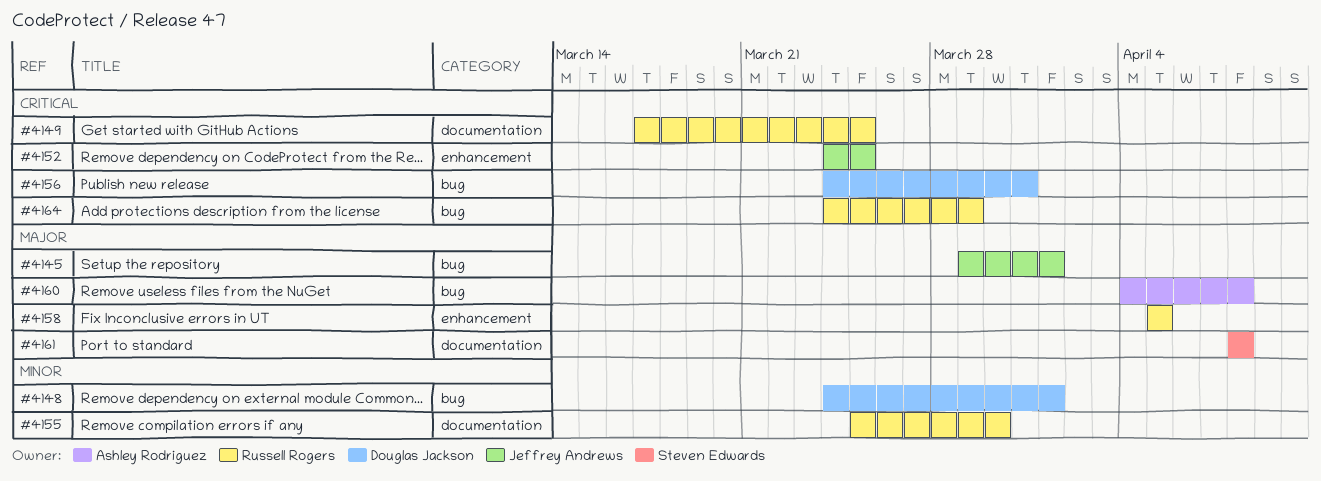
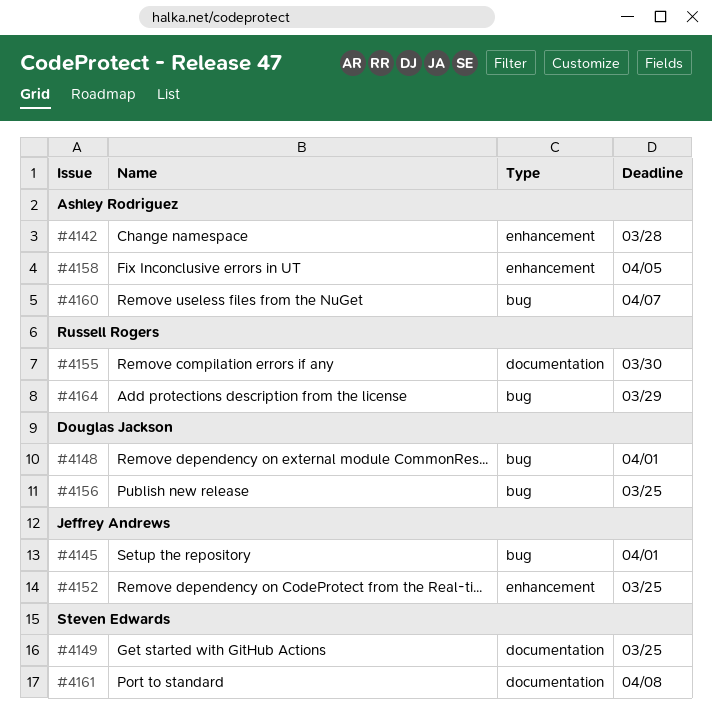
#4142: none -> present
#4149, owner: Russell Rogers -> Steven Edwards
#4156, due: Mar 31 -> Mar 25
#4158, owner: Russell Rogers -> Ashley Rodriguez
#4160, due: Apr 8 -> Apr 7

